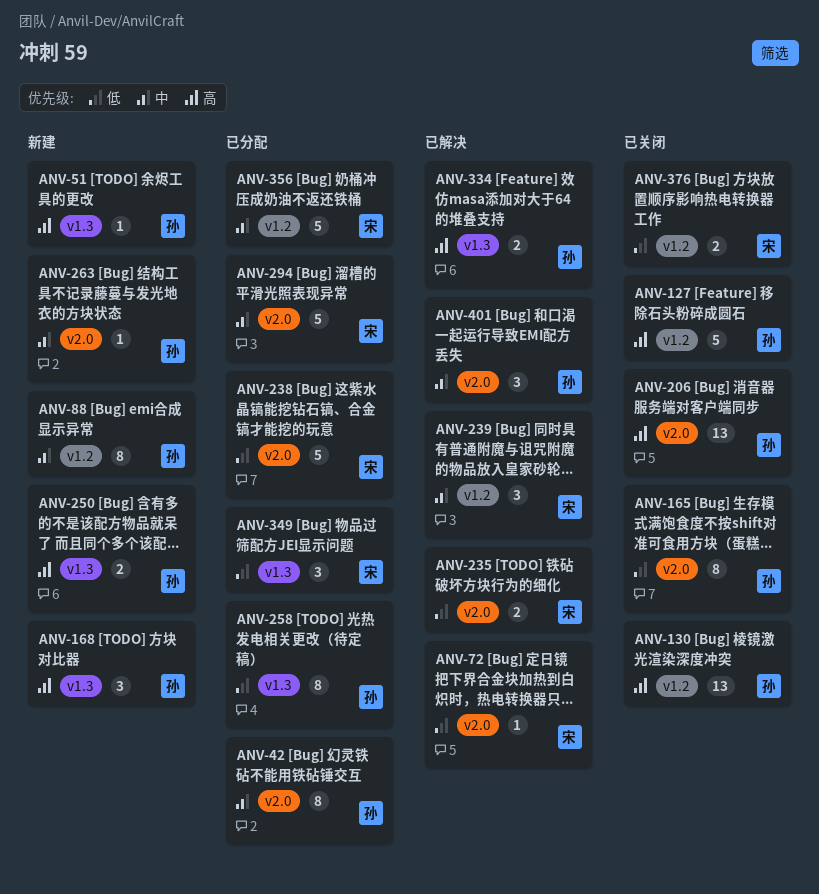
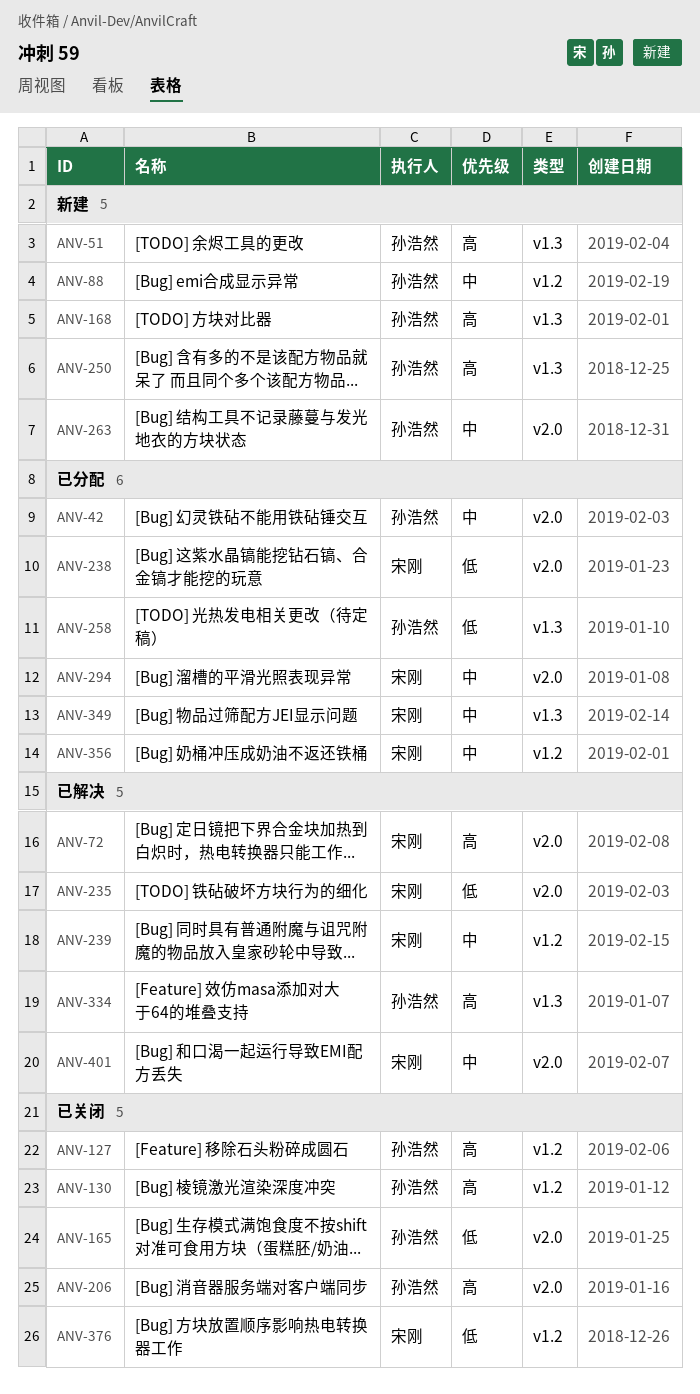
ANV-72, priority: 低 -> 高
ANV-349, priority: 低 -> 中
ANV-401, owner: 孙浩然 -> 宋刚

